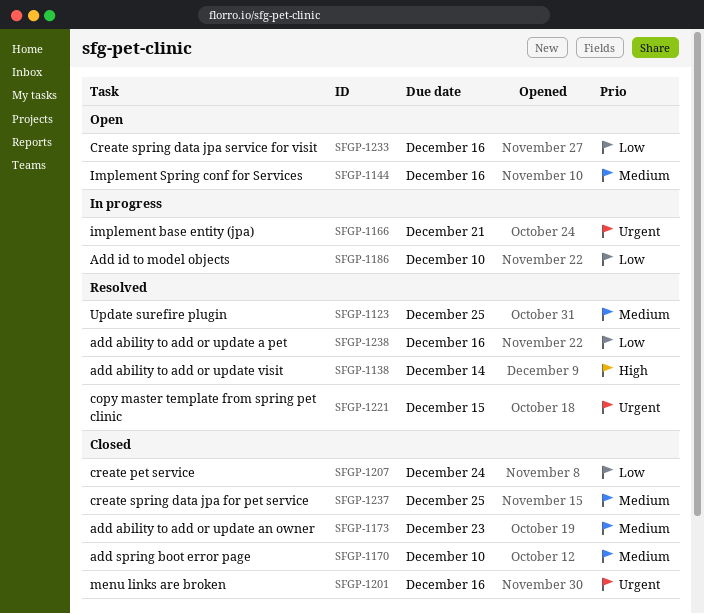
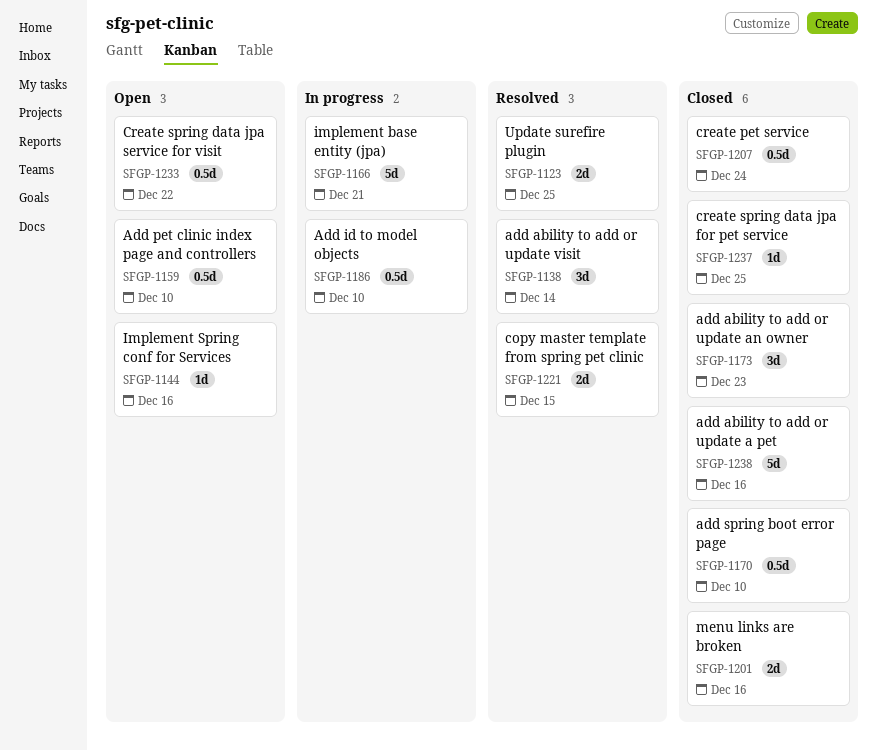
SFGP-1159: none -> present
SFGP-1233, due: Dec 16 -> Dec 22
SFGP-1238, status: Resolved -> Closed

